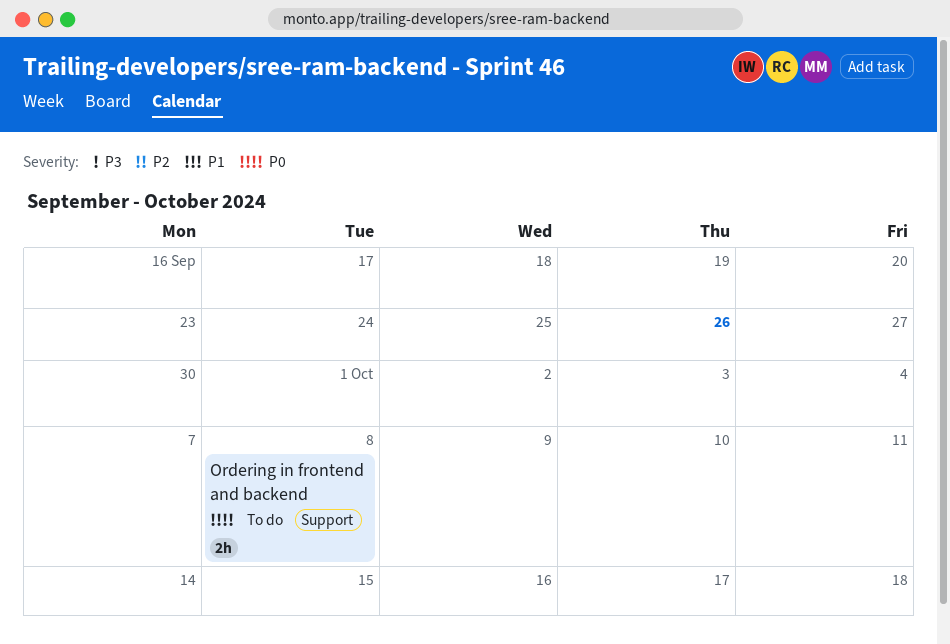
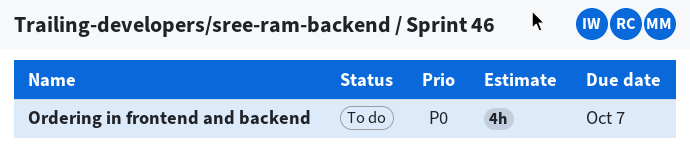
Ordering in frontend and backend, estimate: 2h -> 4h
Ordering in frontend and backend, due: Oct 8 -> Oct 7

